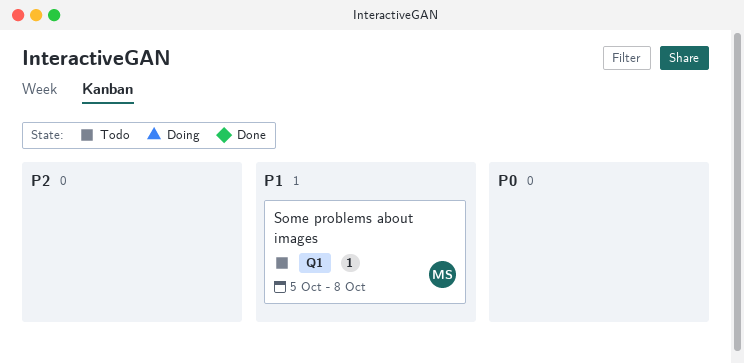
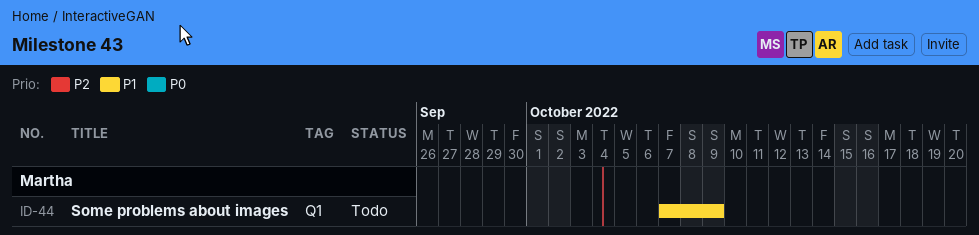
Some problems about images, start: Oct 5 -> Oct 7
Some problems about images, due: Oct 8 -> Oct 9

